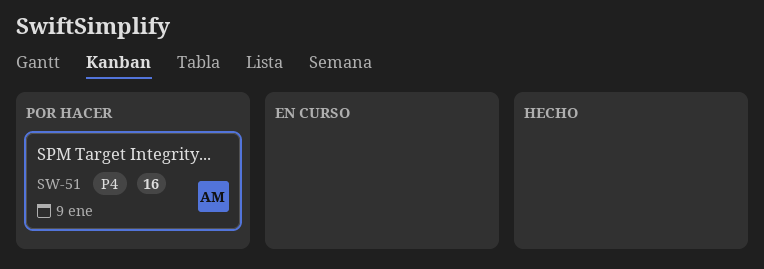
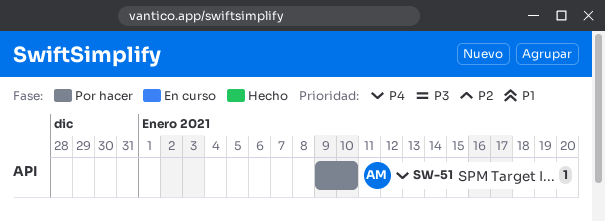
SW-51, estimate: 16 -> 1
SW-51, due: Jan 9 -> Jan 10

